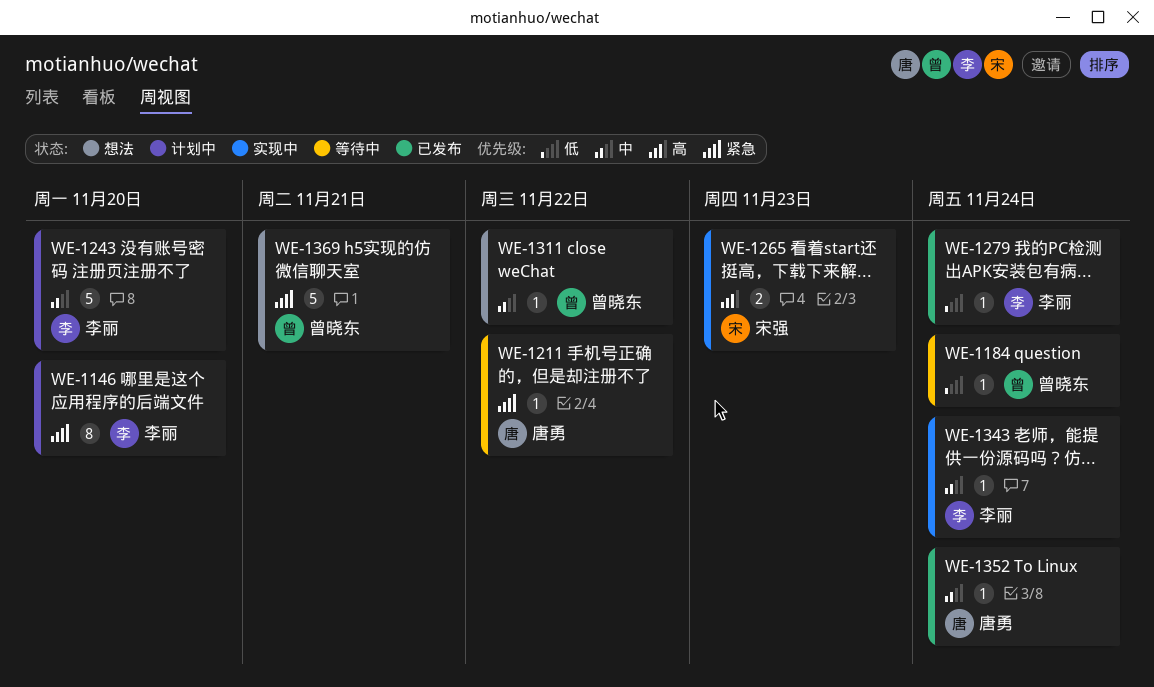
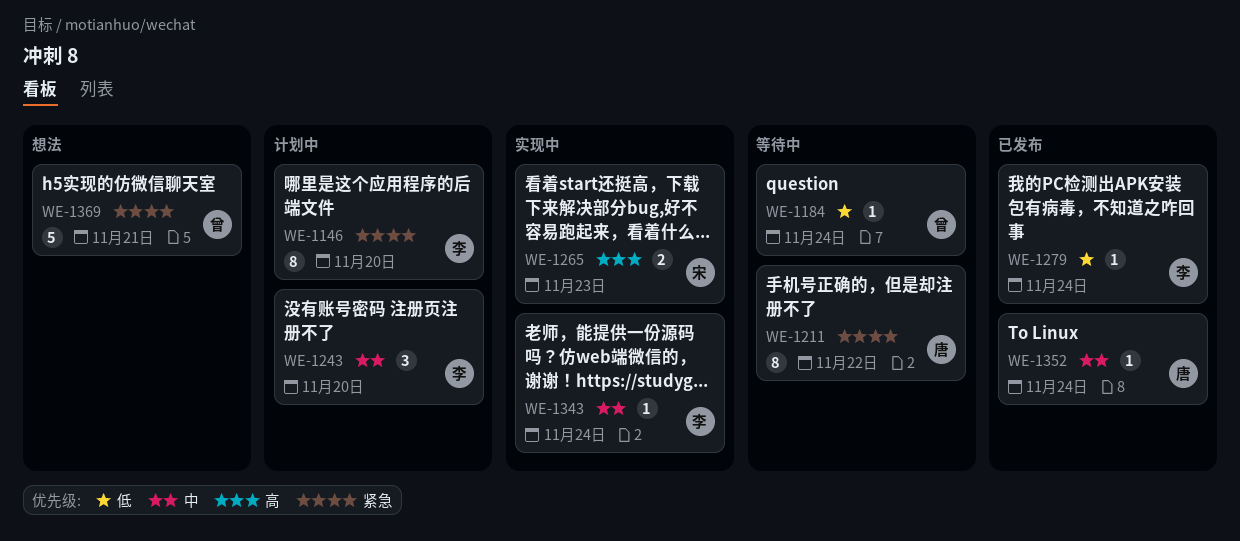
WE-1211, estimate: 1 -> 8
WE-1243, estimate: 5 -> 3
WE-1311: present -> none

